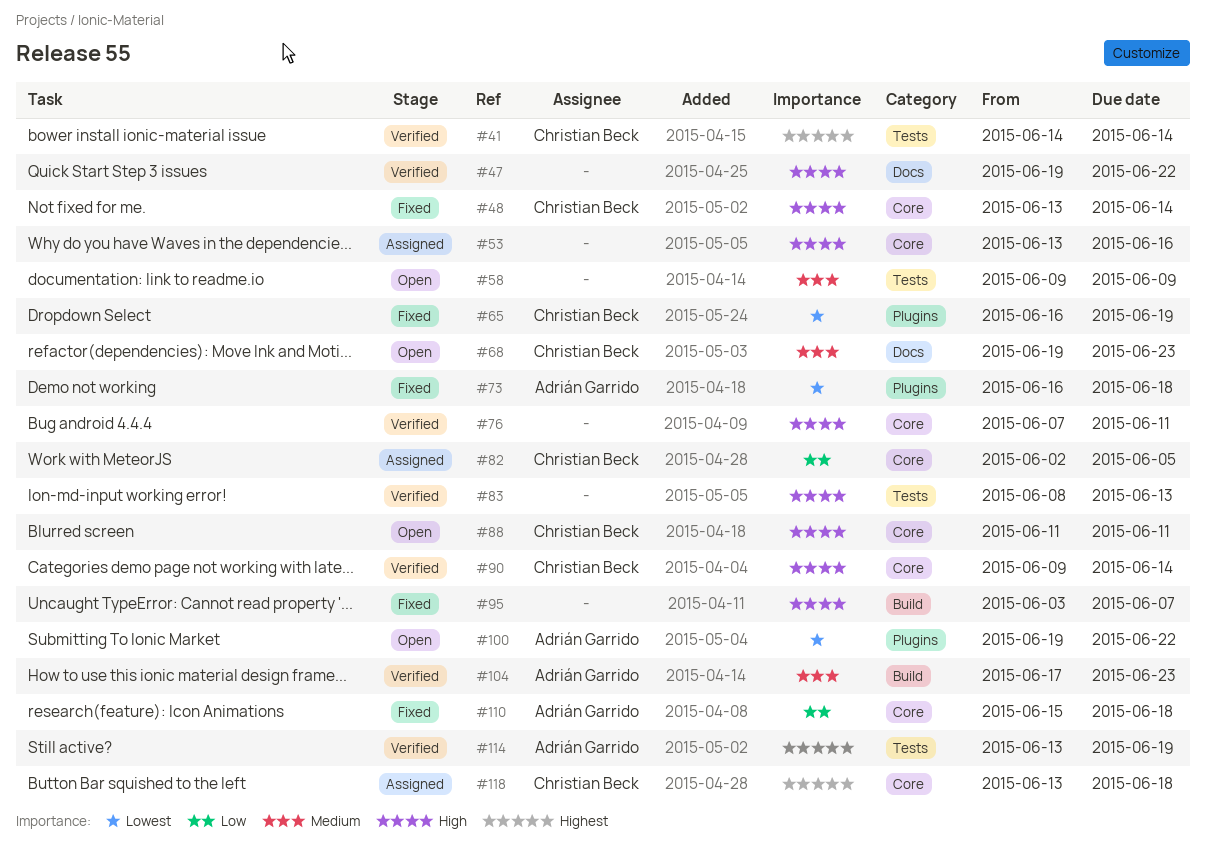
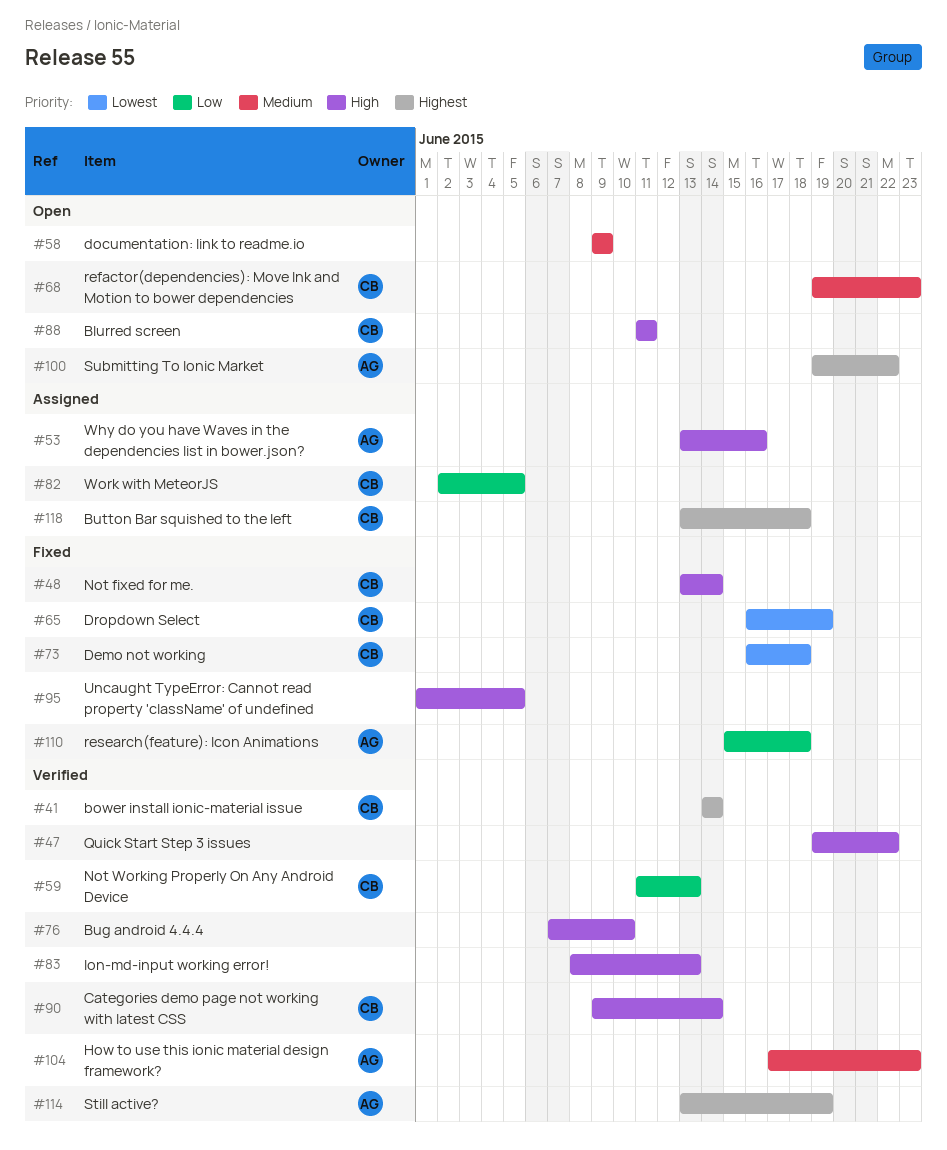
#53, owner: none -> Adrián Garrido
#59: none -> present
#73, owner: Adrián Garrido -> Christian Beck
#76, due: Jun 11 -> Jun 10
#95, start: Jun 3 -> Jun 1
#95, due: Jun 7 -> Jun 5
#100, priority: Lowest -> Highest

